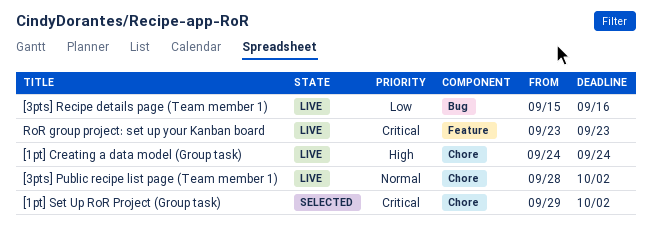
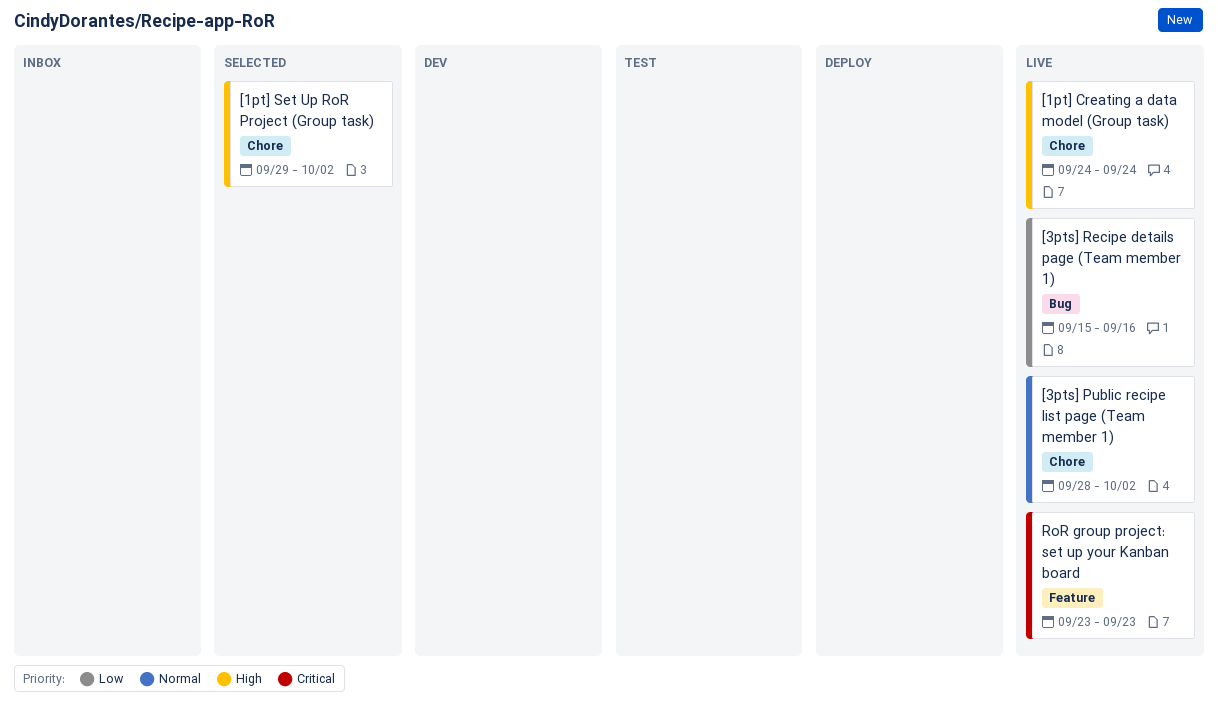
[1pt] Set Up RoR Project (Group task), priority: Critical -> High

